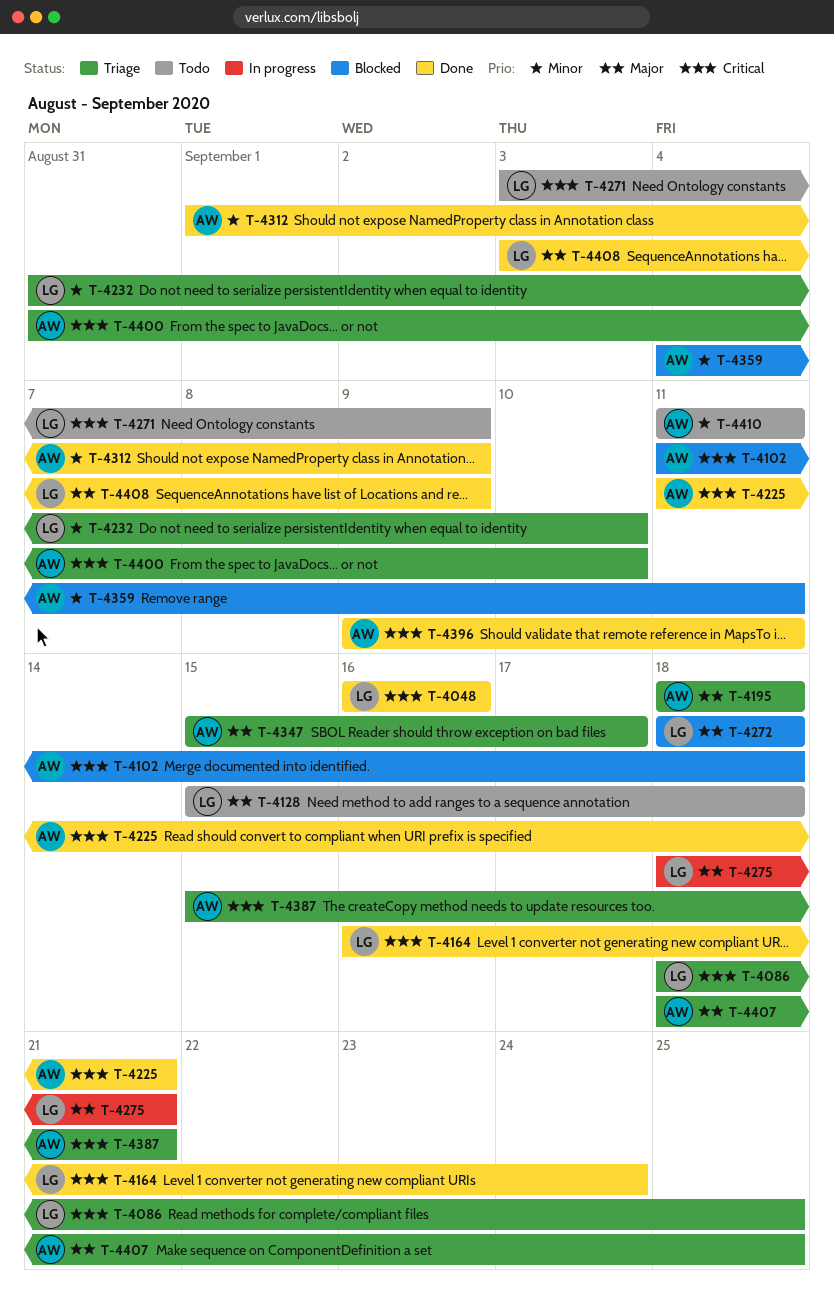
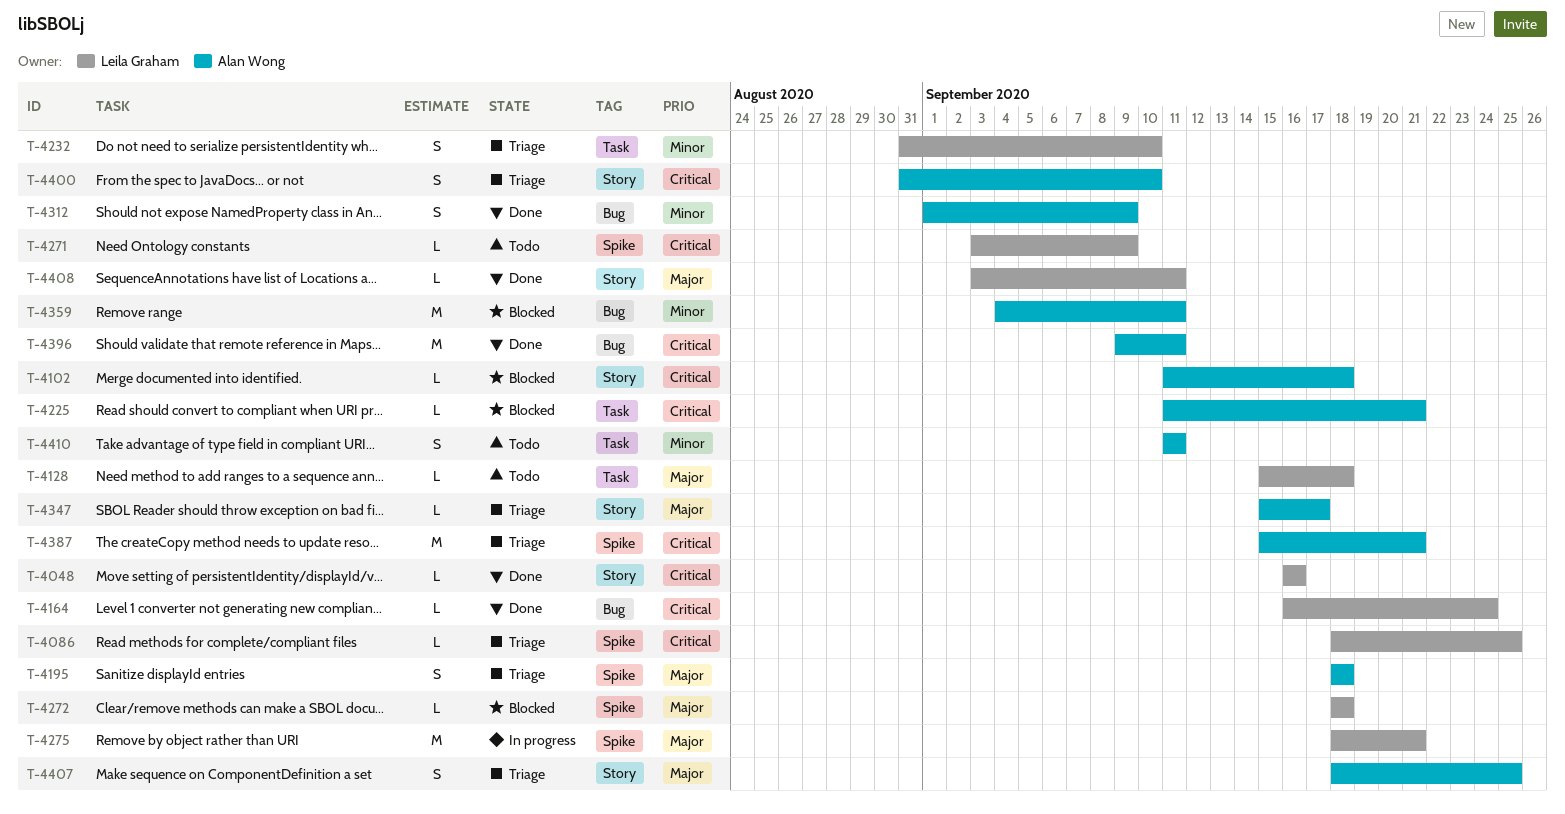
T-4225, status: Done -> Blocked
T-4408, due: Sep 9 -> Sep 11

